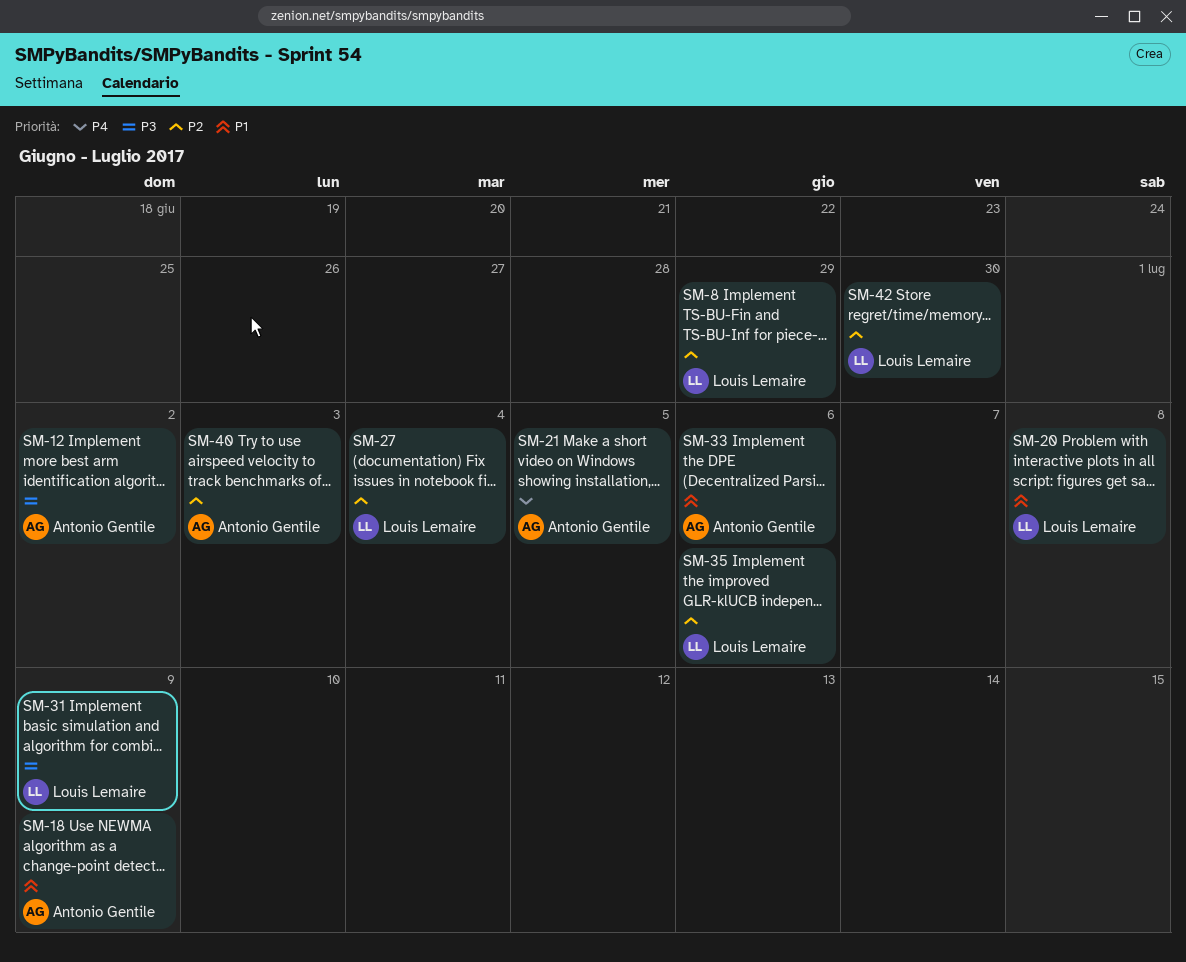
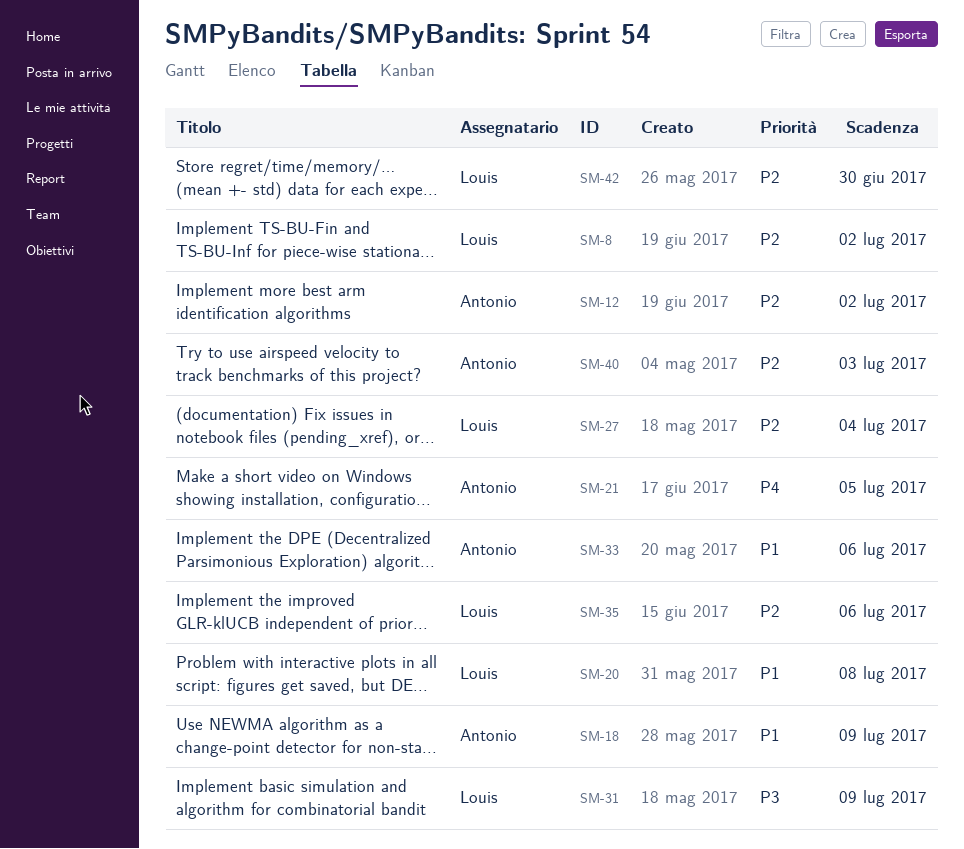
SM-8, due: Jun 29 -> Jul 2
SM-12, priority: P3 -> P2

